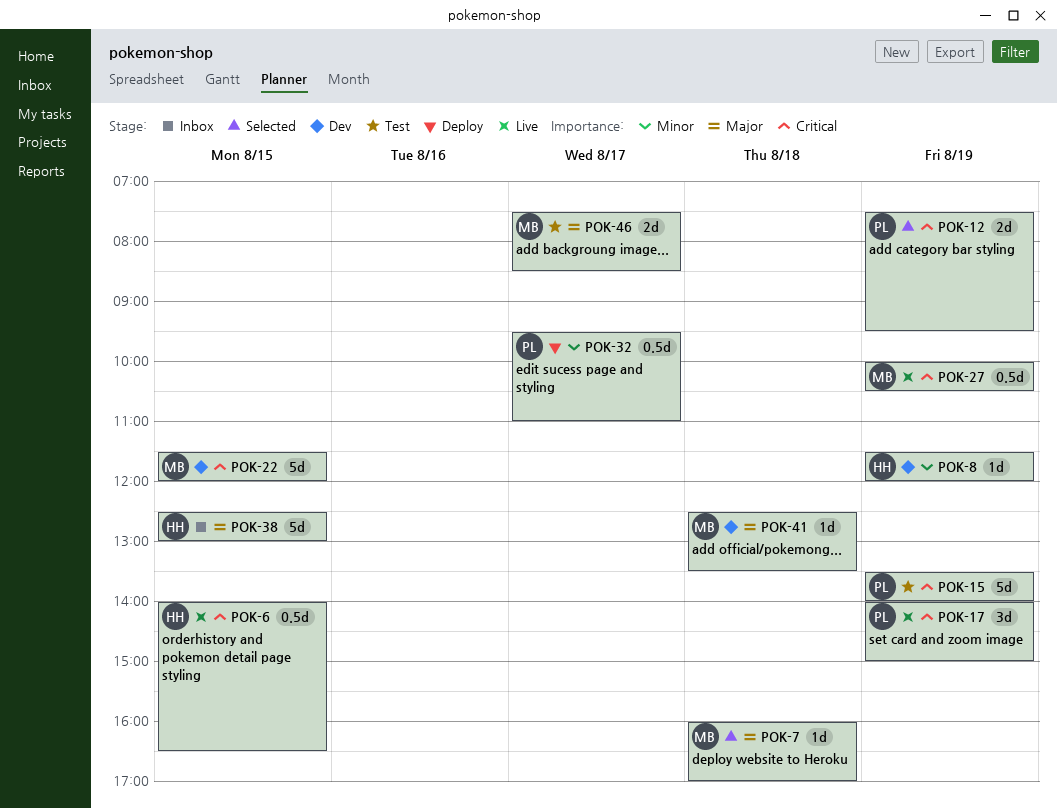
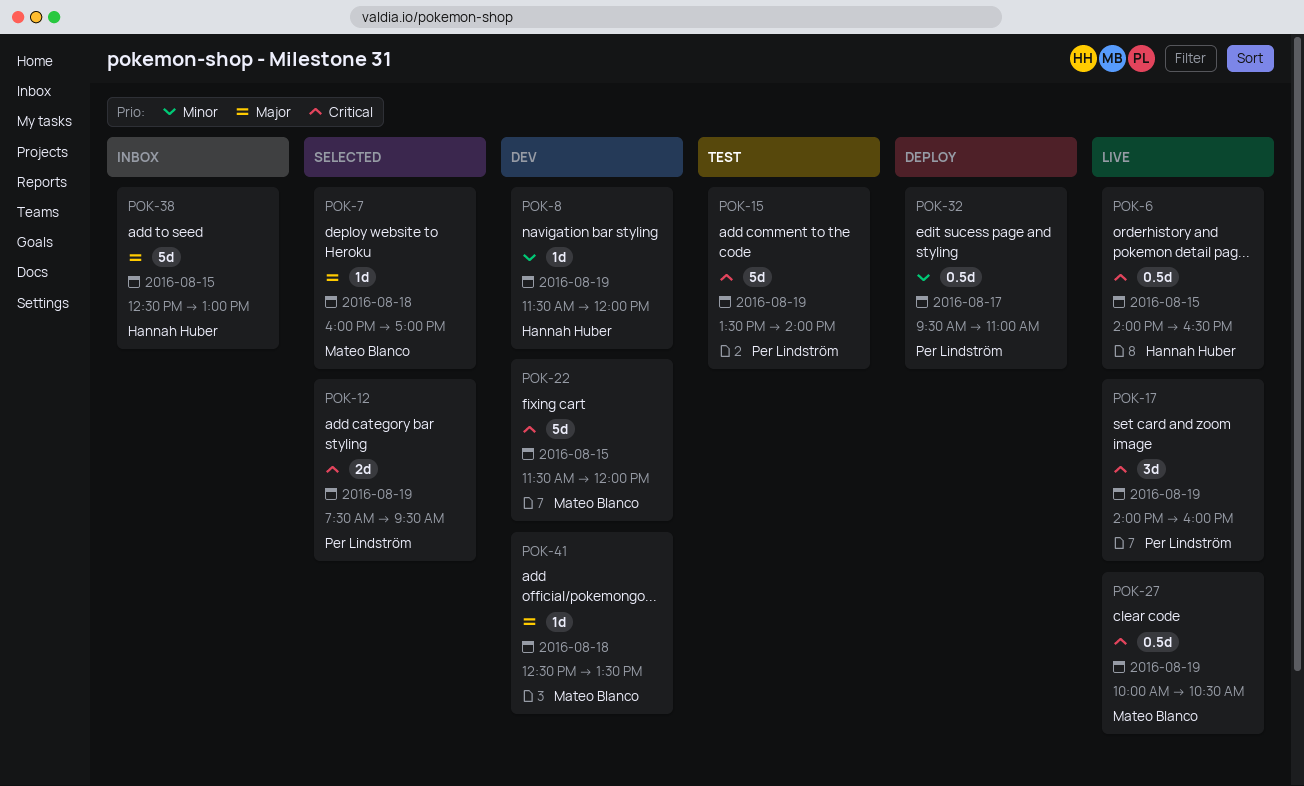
POK-17, ends: 15:00 -> 16:00
POK-46: present -> none

